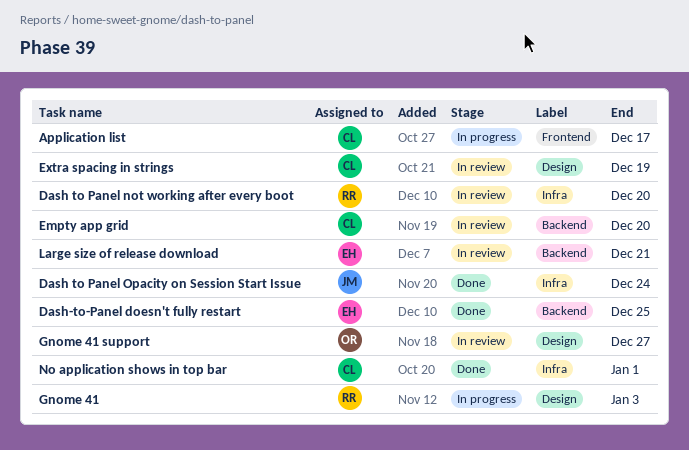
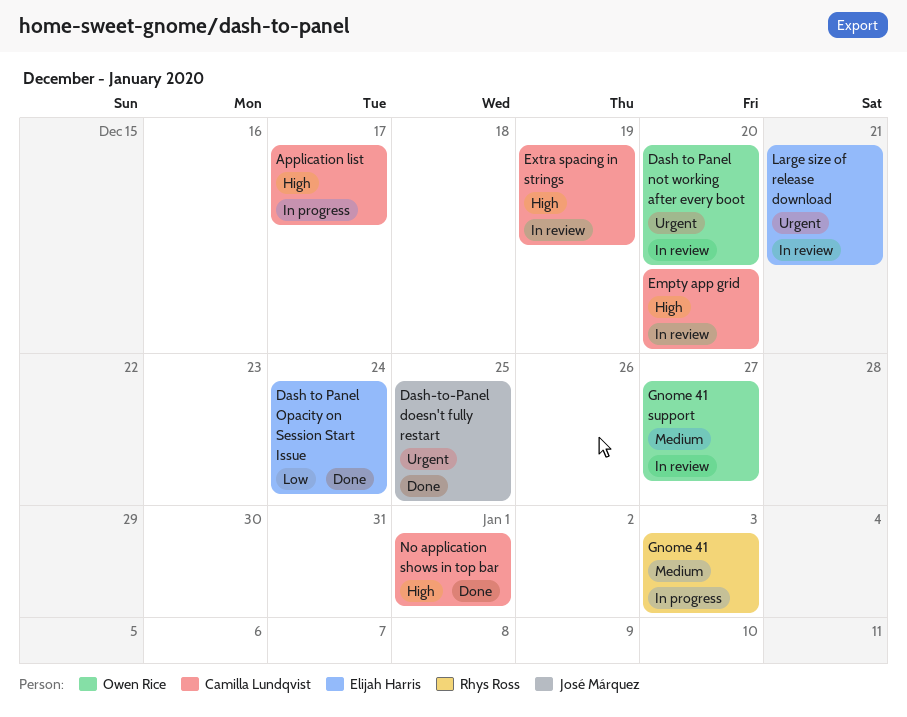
Dash to Panel not working after every boot, owner: Rhys Ross -> Owen Rice
Dash to Panel Opacity on Session Start Issue, owner: José Márquez -> Elijah Harris
Dash-to-Panel doesn't fully restart, owner: Elijah Harris -> José Márquez

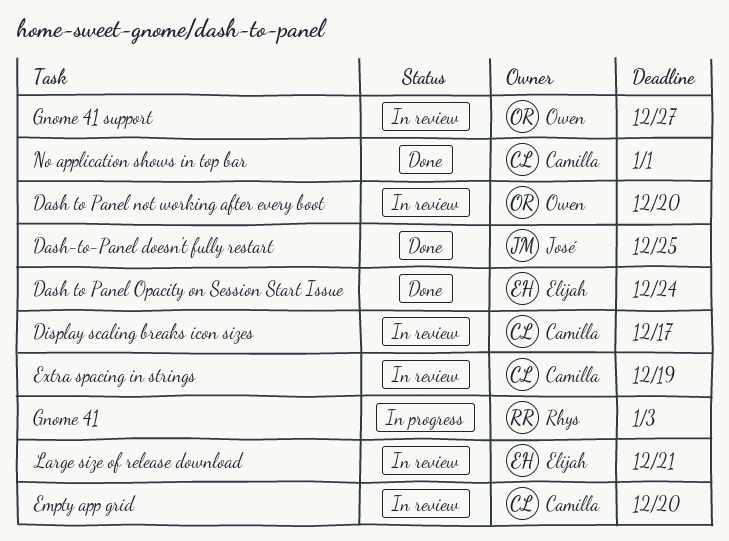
Application list: present -> none
Display scaling breaks icon sizes: none -> present

